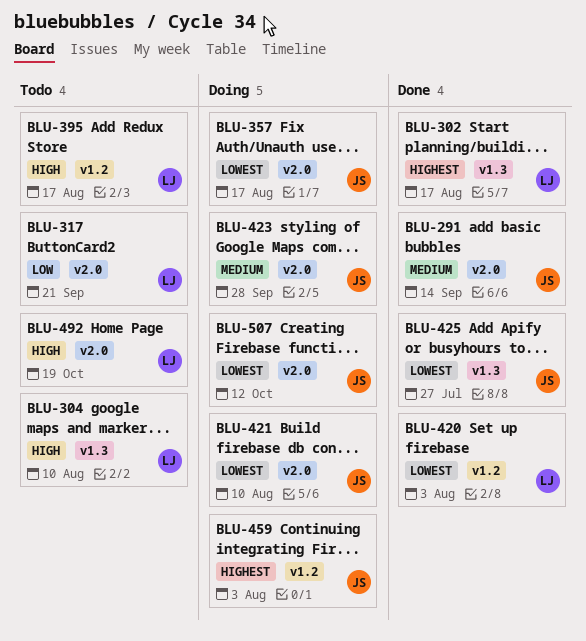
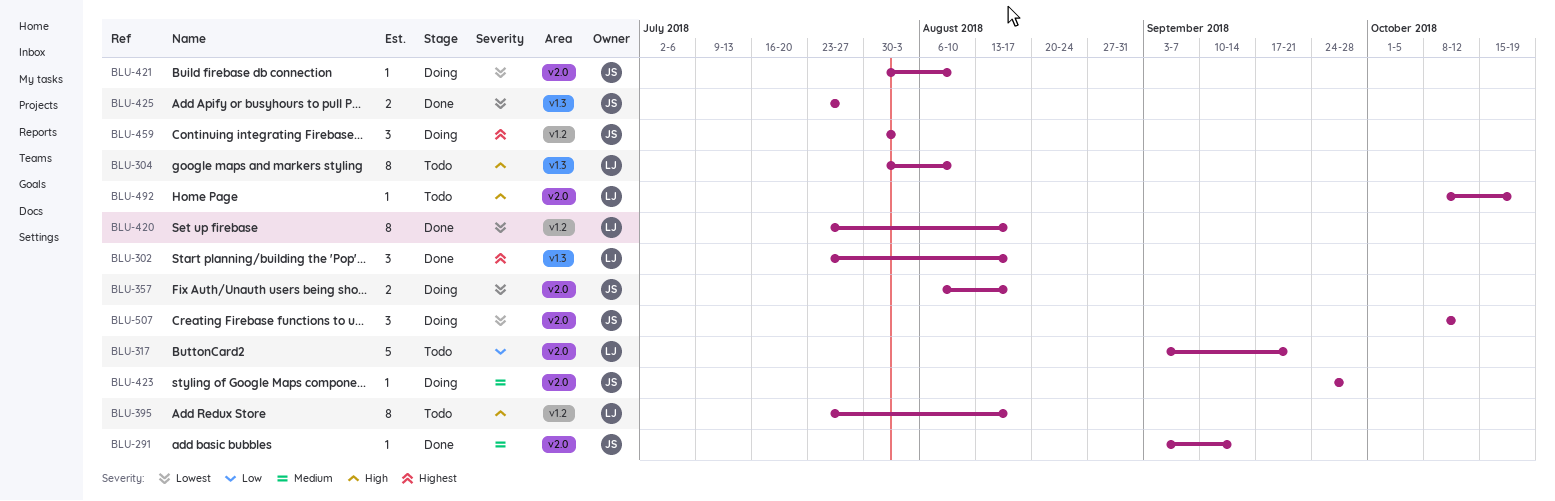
BLU-420, due: Aug 3 -> Aug 17

